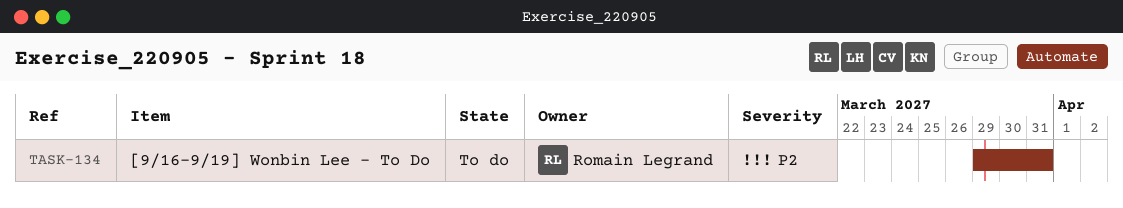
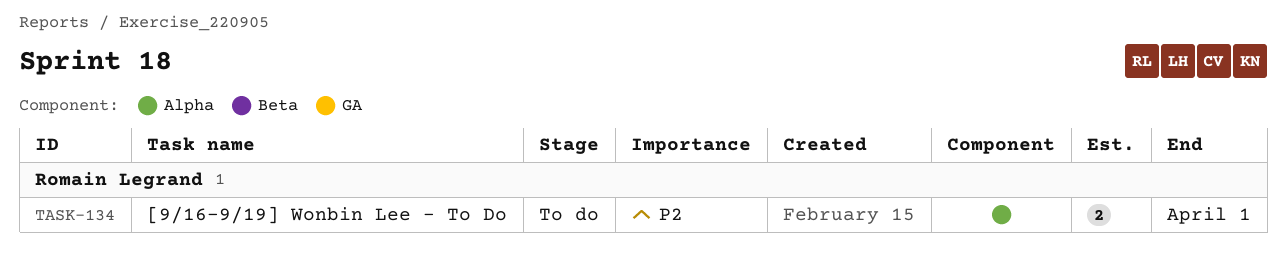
TASK-134, due: Mar 31 -> Apr 1

